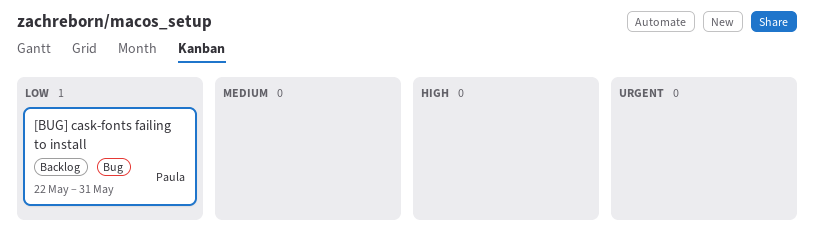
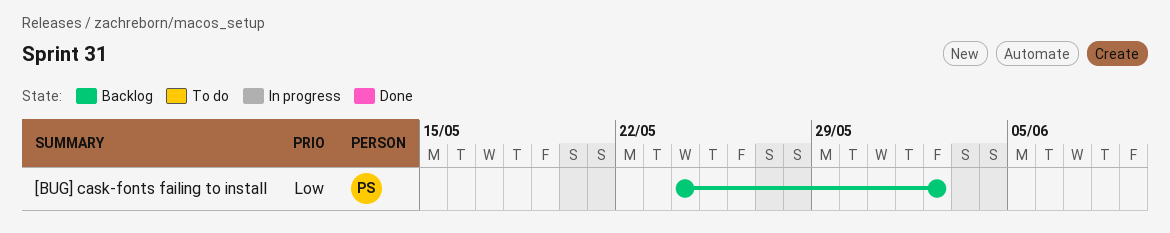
[BUG] cask-fonts failing to install, start: May 22 -> May 24
[BUG] cask-fonts failing to install, due: May 31 -> Jun 2

